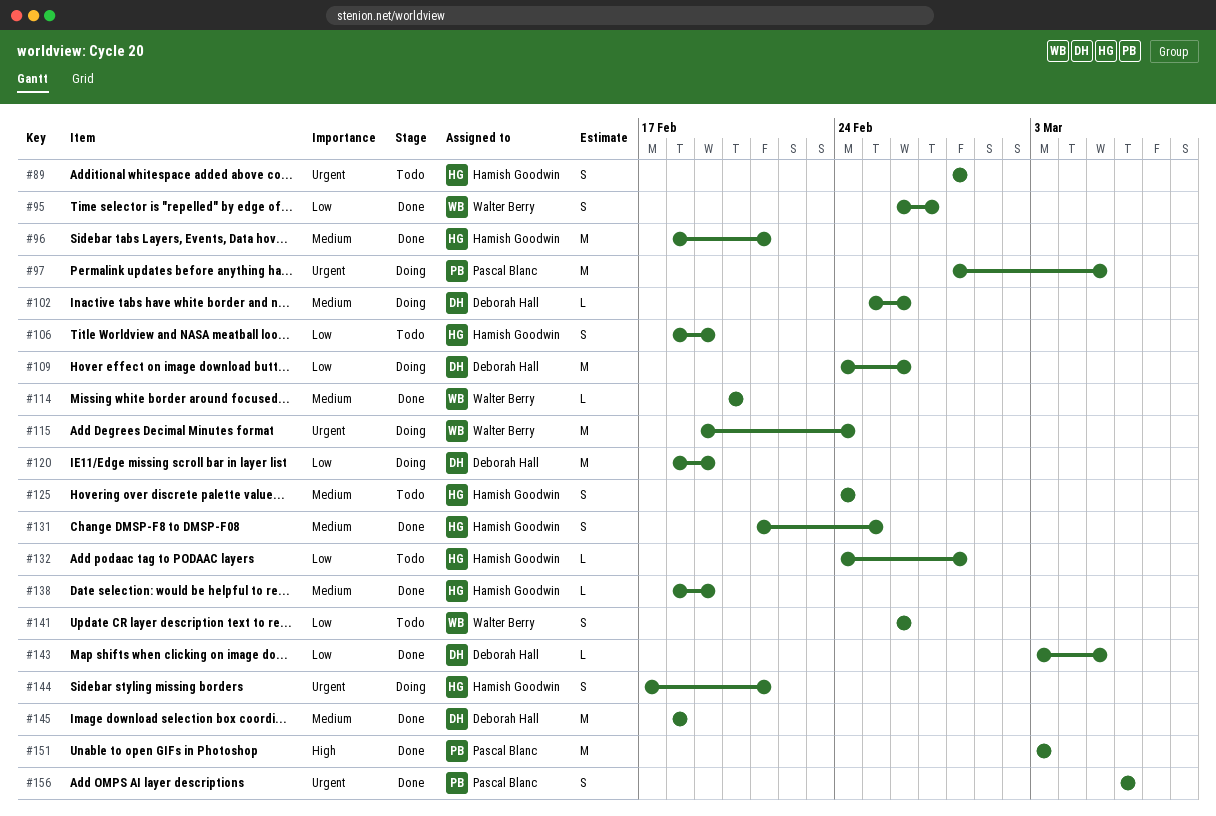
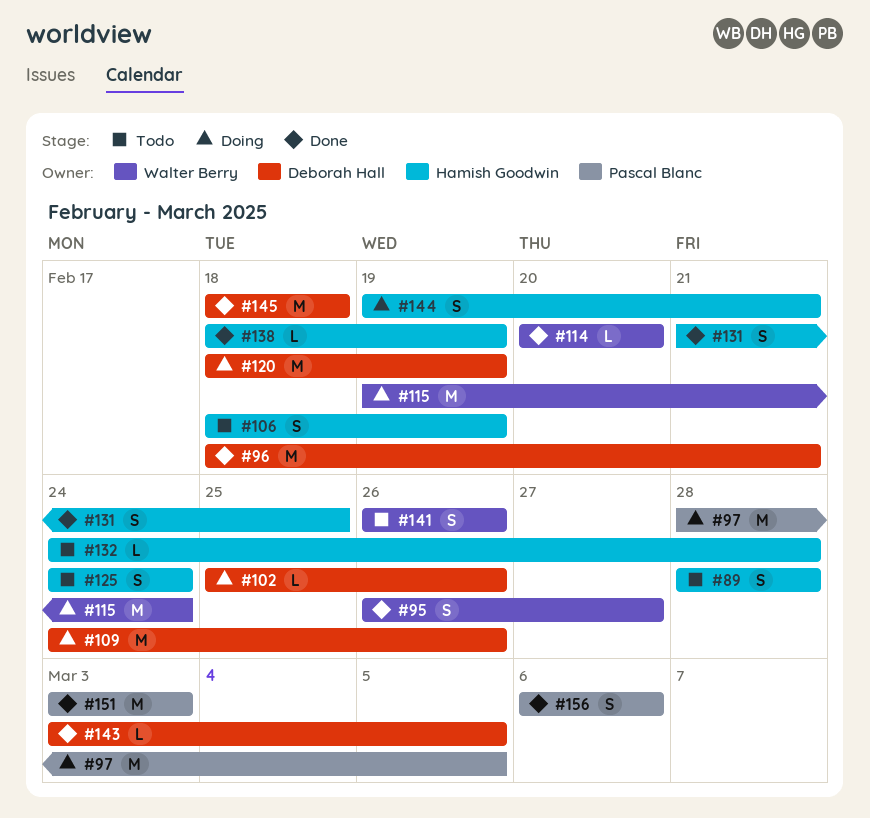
#96, owner: Hamish Goodwin -> Deborah Hall
#144, start: Feb 17 -> Feb 19

